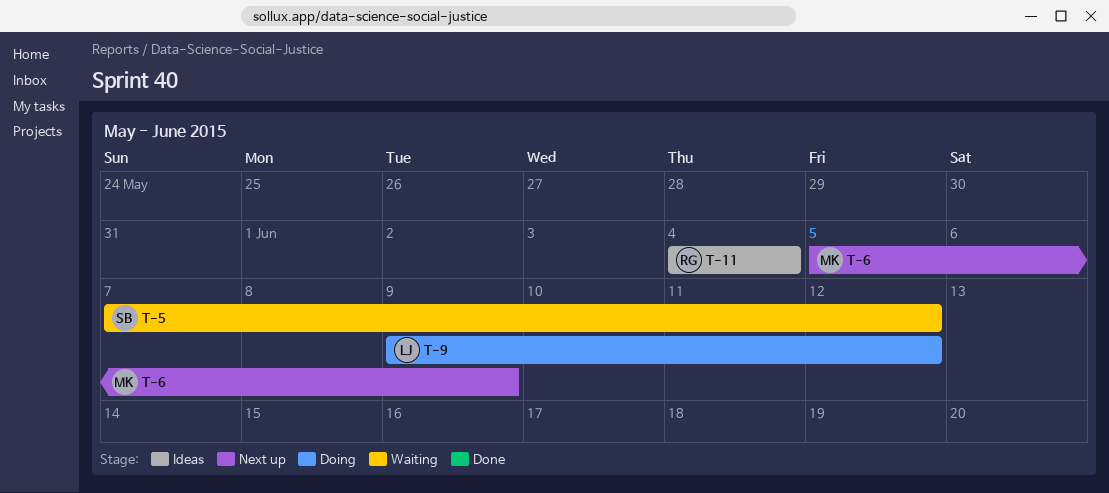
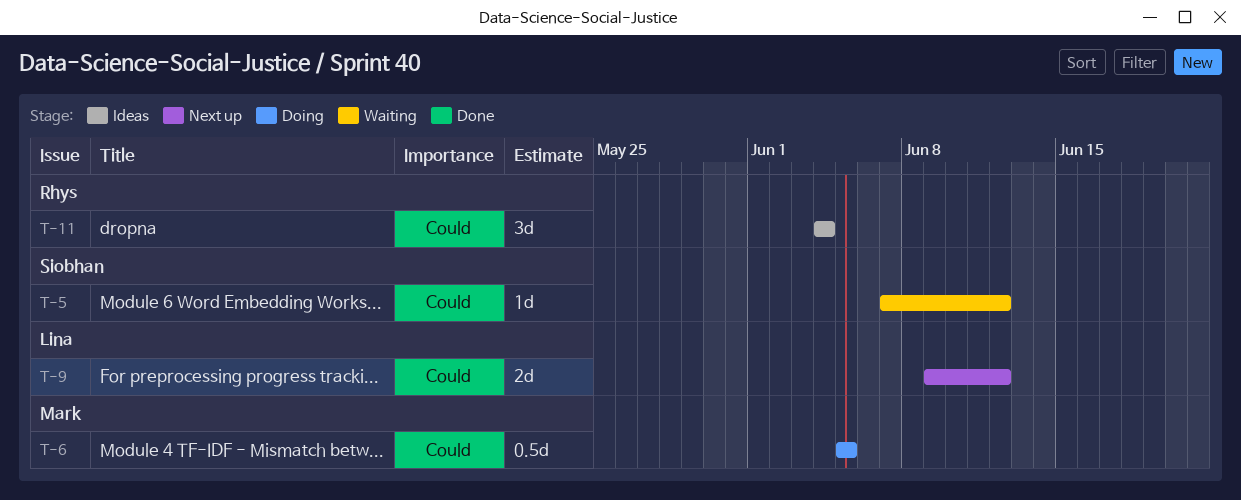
T-6, status: Next up -> Doing
T-6, due: Jun 9 -> Jun 5
T-9, status: Doing -> Next up

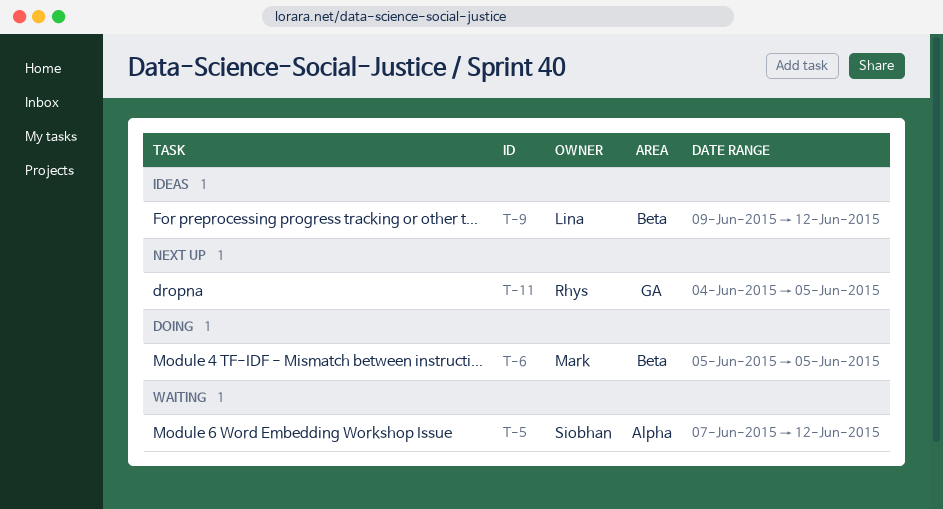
T-9, status: Next up -> Ideas
T-11, status: Ideas -> Next up
T-11, due: Jun 4 -> Jun 5

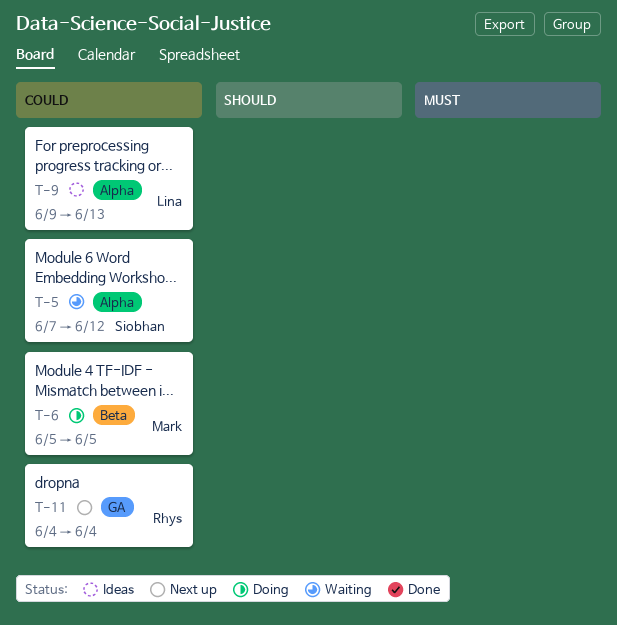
T-9, label: Beta -> Alpha
T-9, due: Jun 12 -> Jun 13
T-11, due: Jun 5 -> Jun 4

